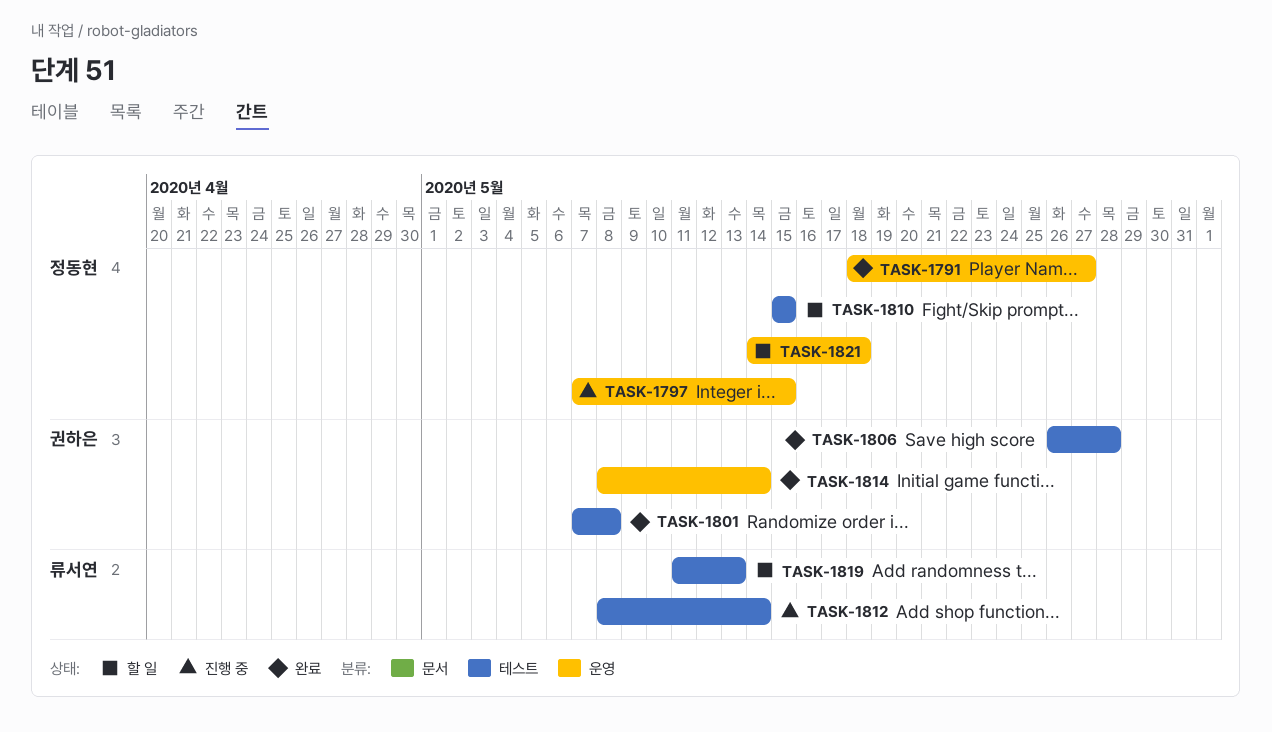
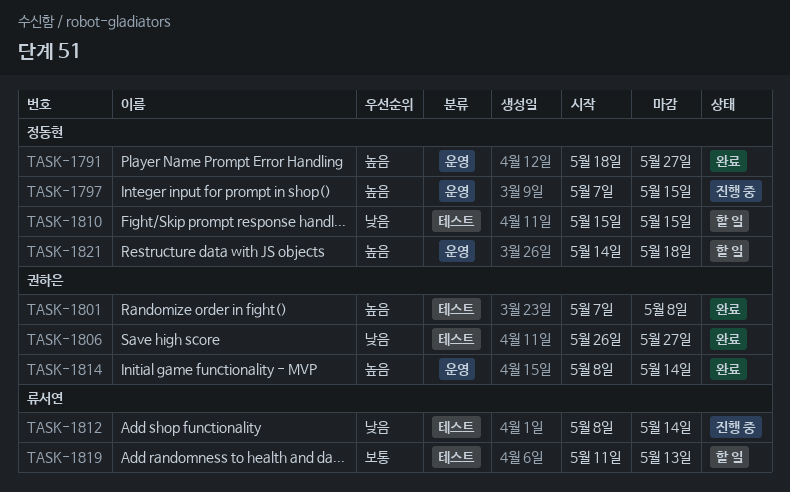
TASK-1806, due: May 28 -> May 27

